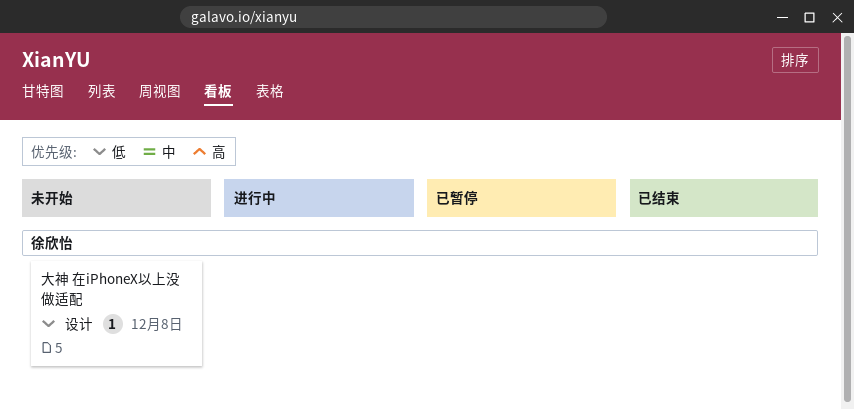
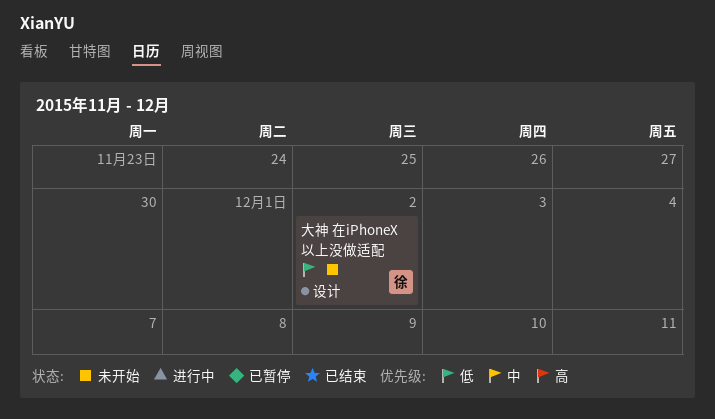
大神 在iPhoneX以上没做适配, due: Dec 8 -> Dec 2

